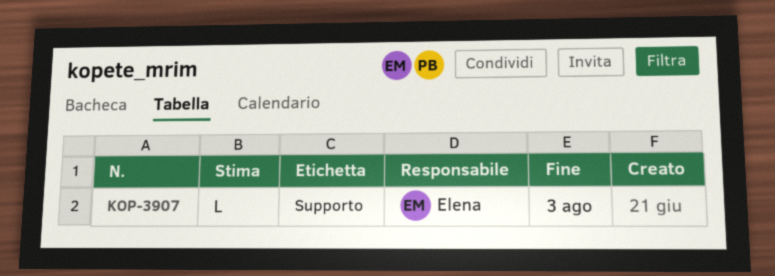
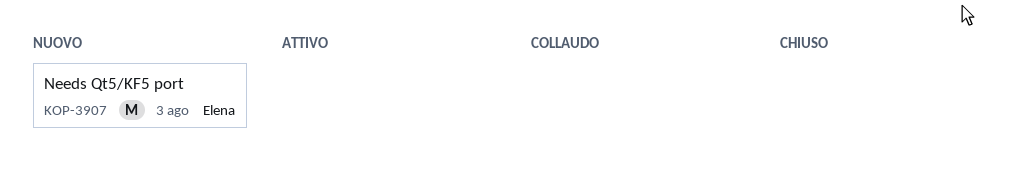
KOP-3907, estimate: L -> M

